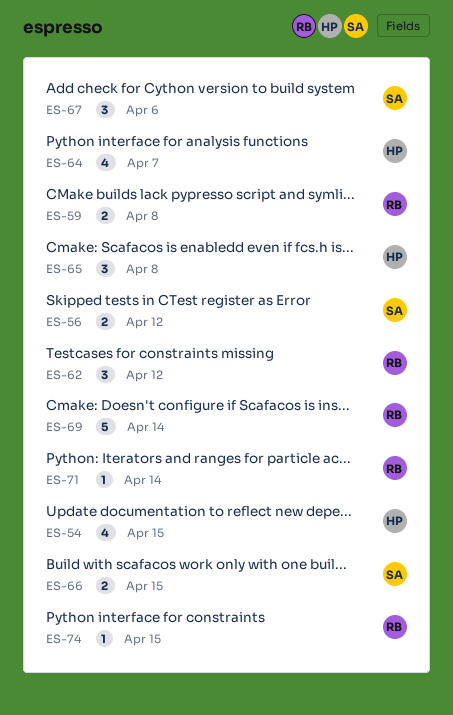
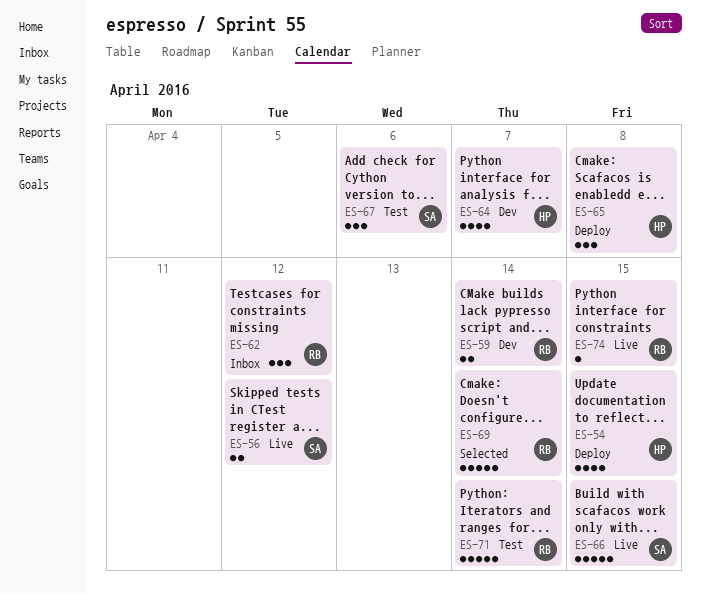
ES-59, due: Apr 8 -> Apr 14
ES-66, estimate: 2 -> 5
ES-71, estimate: 1 -> 5

